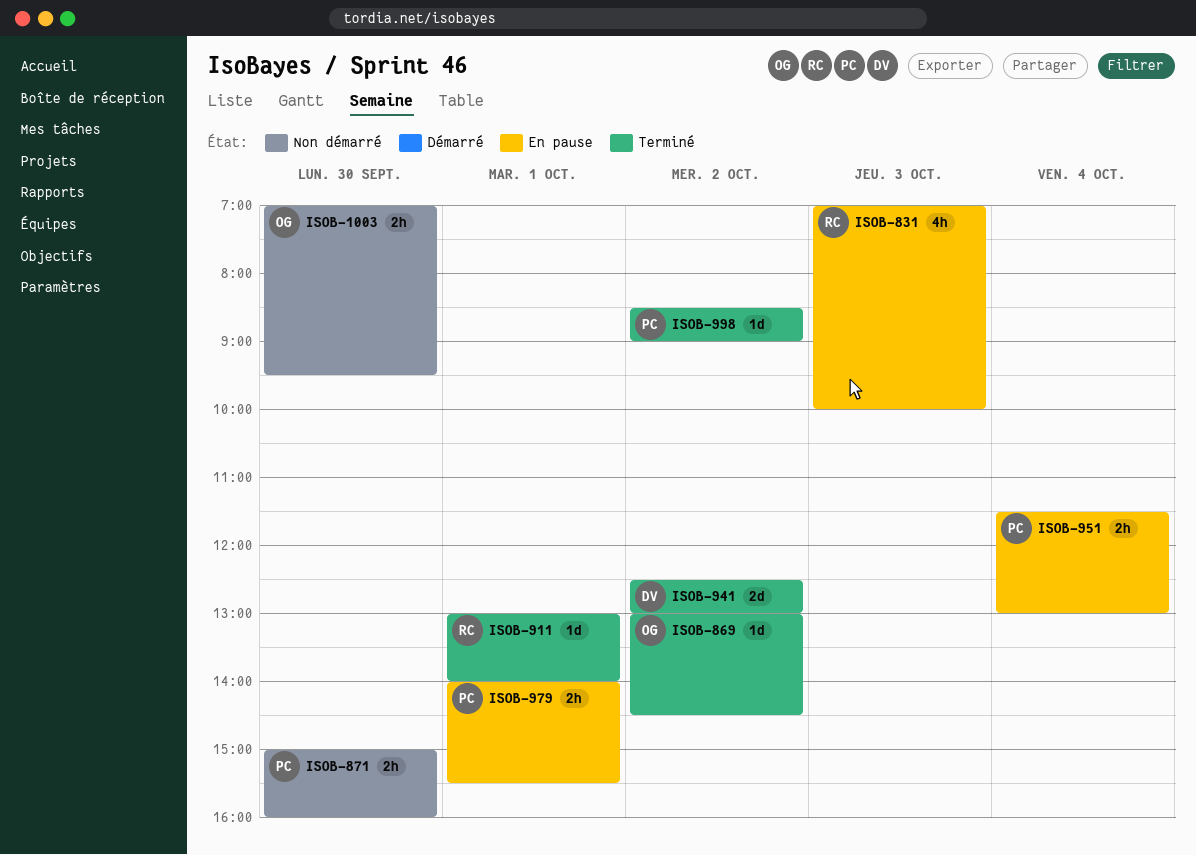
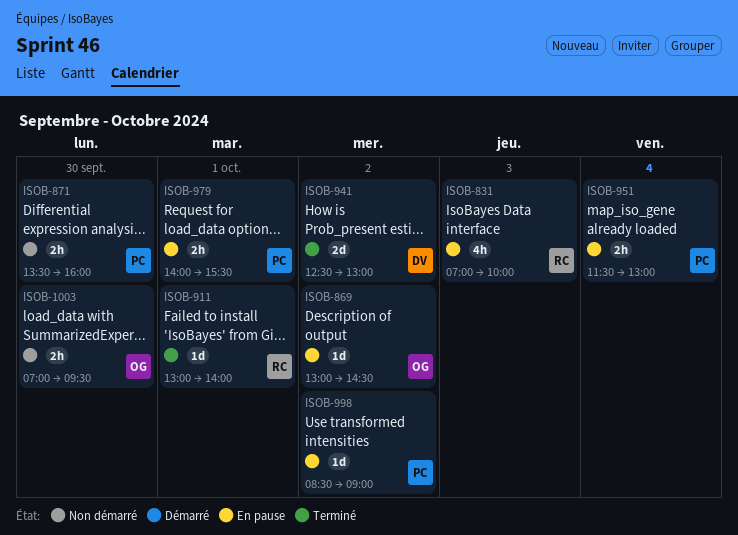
ISOB-869, status: Terminé -> En pause
ISOB-871, begins: 15:00 -> 13:30
ISOB-998, status: Terminé -> En pause

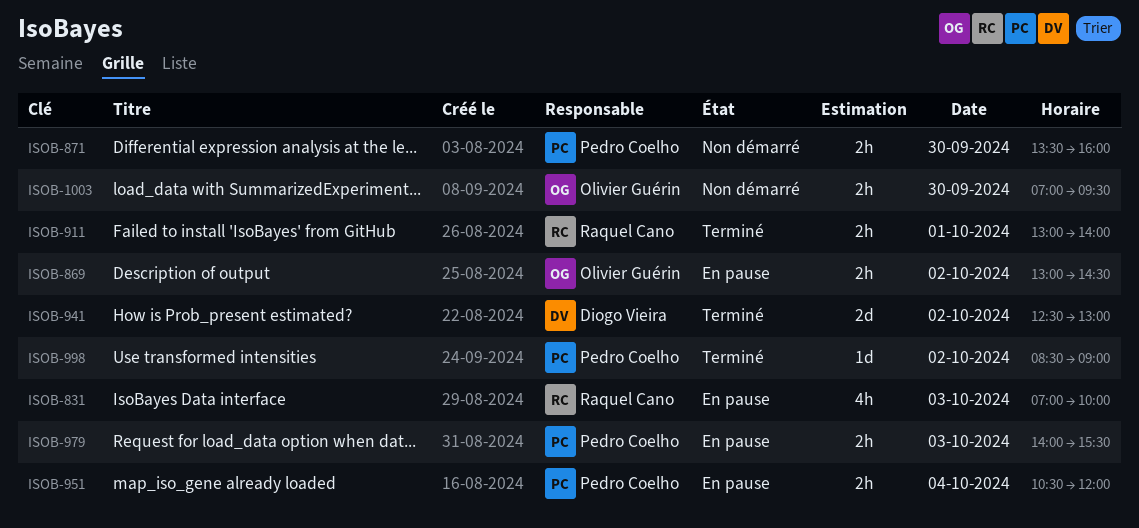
ISOB-869, estimate: 1d -> 2h
ISOB-911, estimate: 1d -> 2h
ISOB-951, begins: 11:30 -> 10:30
ISOB-951, ends: 13:00 -> 12:00
ISOB-979, day: Oct 1 -> Oct 3
ISOB-998, status: En pause -> Terminé

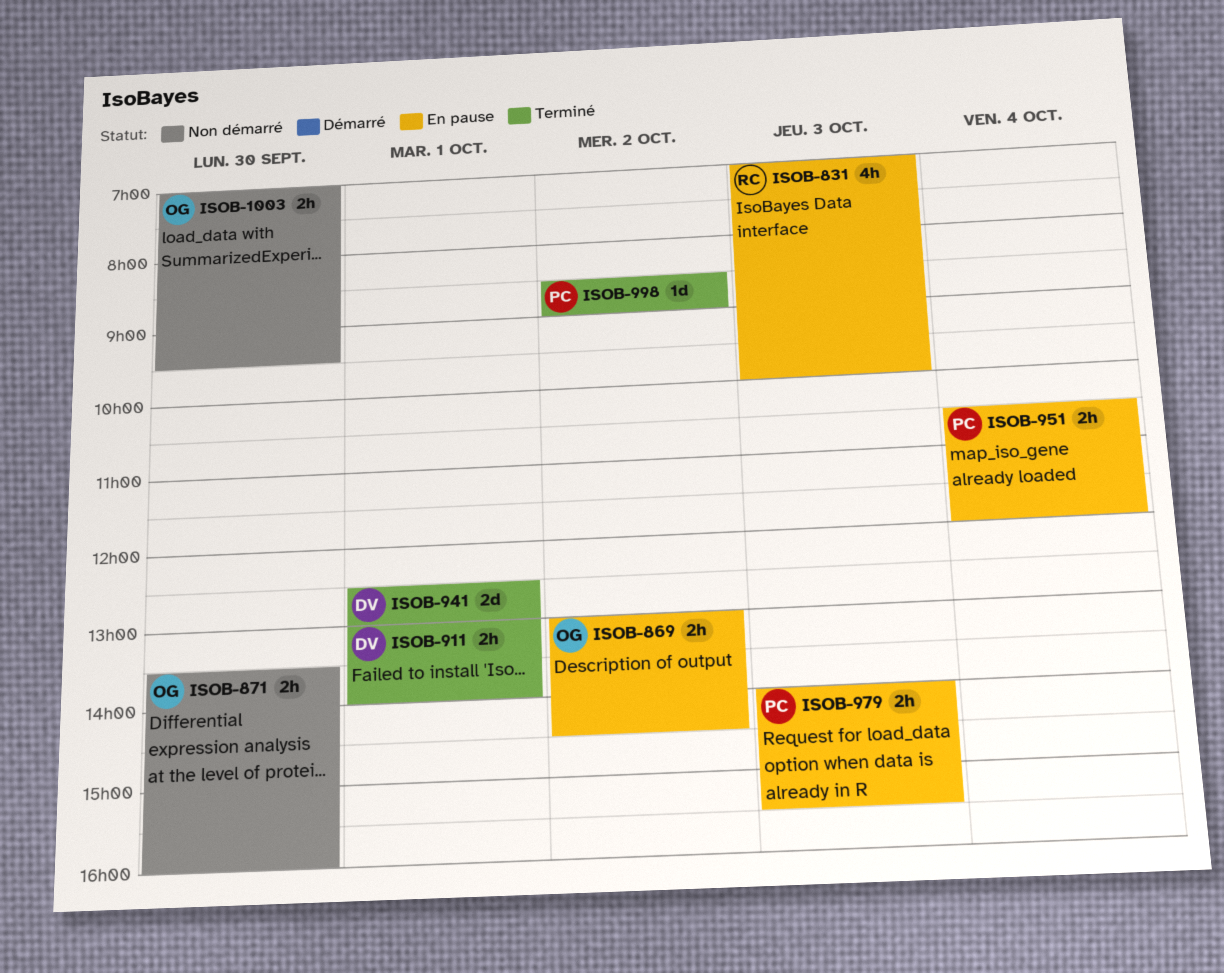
ISOB-871, owner: Pedro Coelho -> Olivier Guérin
ISOB-911, owner: Raquel Cano -> Diogo Vieira
ISOB-941, day: Oct 2 -> Oct 1

